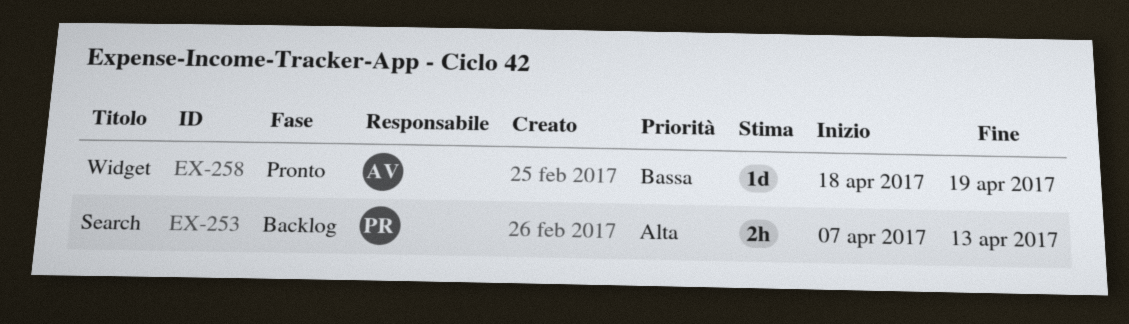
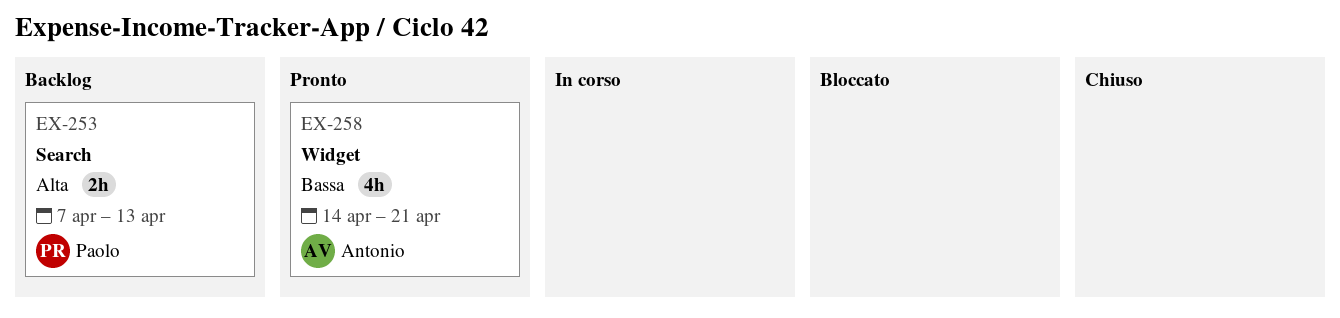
EX-258, estimate: 1d -> 4h
EX-258, start: Apr 18 -> Apr 14
EX-258, due: Apr 19 -> Apr 21

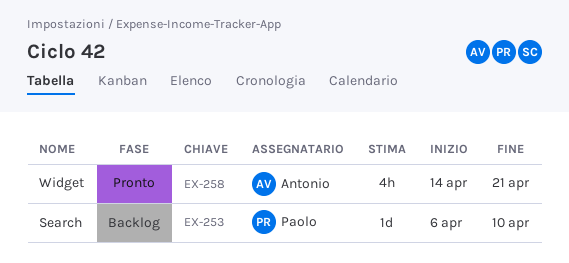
EX-253, estimate: 2h -> 1d
EX-253, start: Apr 7 -> Apr 6
EX-253, due: Apr 13 -> Apr 10

